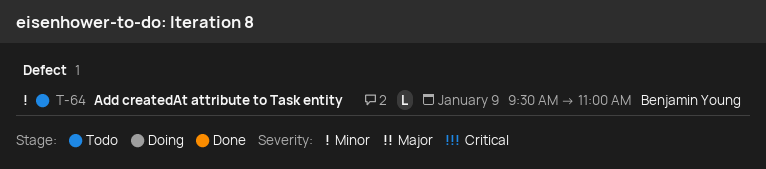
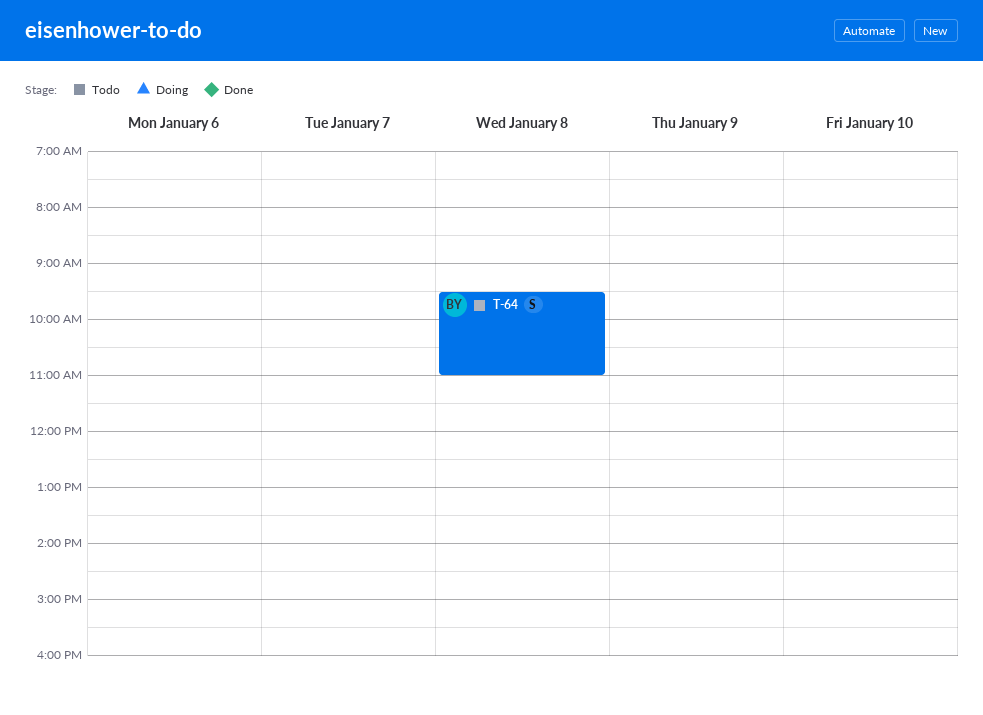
T-64, estimate: L -> S
T-64, day: Jan 9 -> Jan 8

